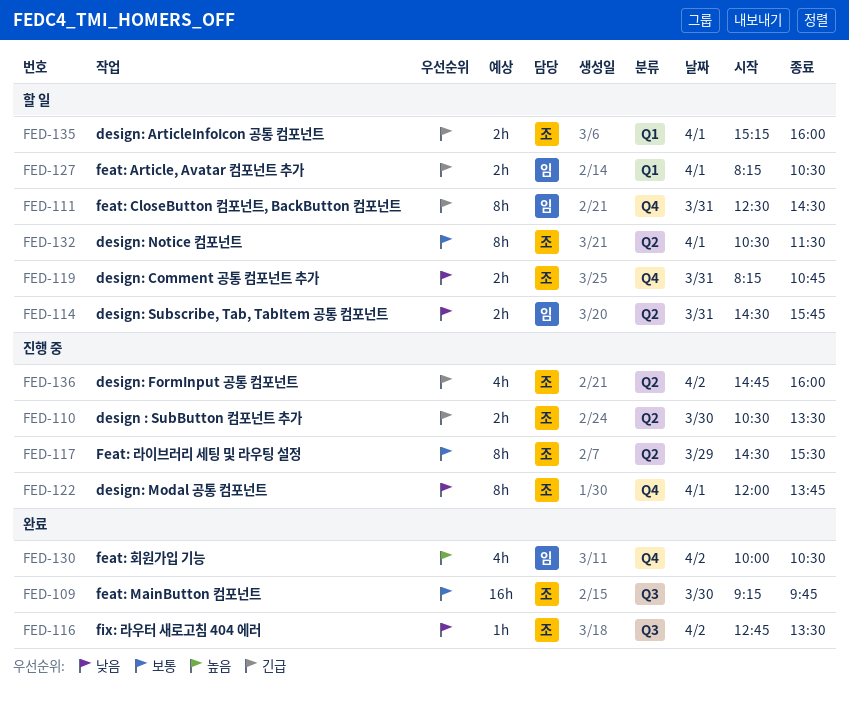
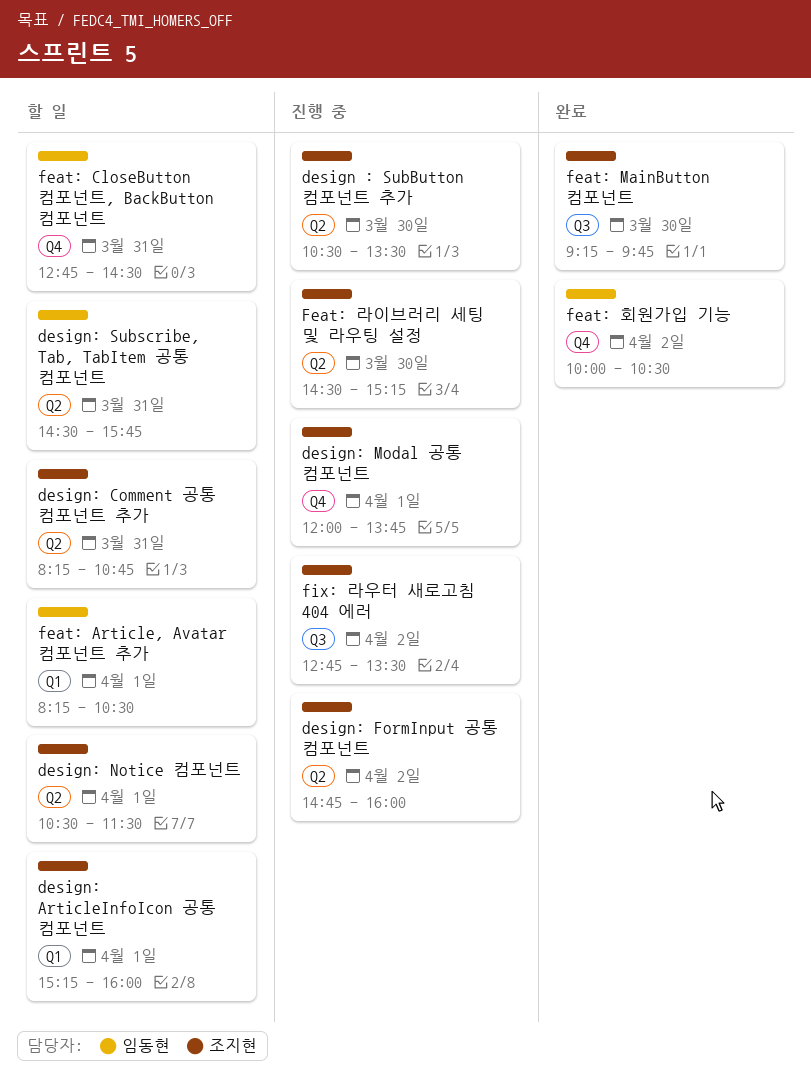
design: Comment 공통 컴포넌트 추가, label: Q4 -> Q2
feat: CloseButton 컴포넌트, BackButton 컴포넌트, begins: 12:30 -> 12:45
Feat: 라이브러리 세팅 및 라우팅 설정, day: Mar 29 -> Mar 30
Feat: 라이브러리 세팅 및 라우팅 설정, ends: 15:30 -> 15:15
fix: 라우터 새로고침 404 에러, status: 완료 -> 진행 중

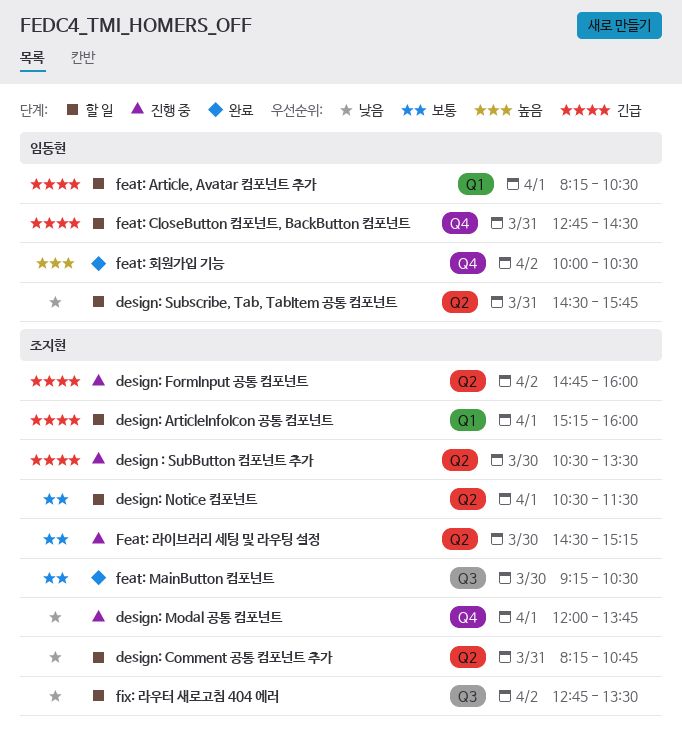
feat: MainButton 컴포넌트, ends: 09:45 -> 10:30
fix: 라우터 새로고침 404 에러, status: 진행 중 -> 할 일

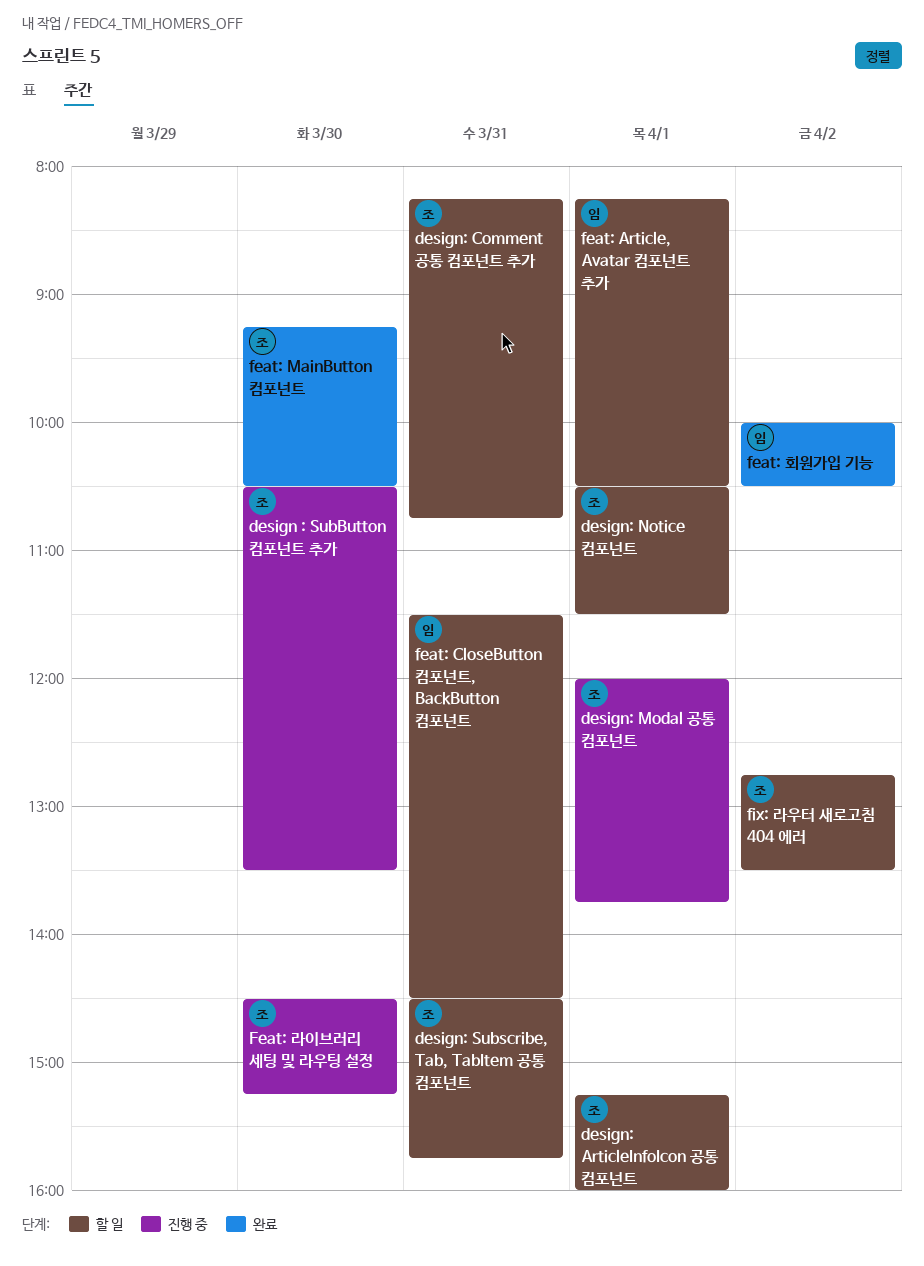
design: FormInput 공통 컴포넌트: present -> none
design: Subscribe, Tab, TabItem 공통 컴포넌트, owner: 임동현 -> 조지현
feat: CloseButton 컴포넌트, BackButton 컴포넌트, begins: 12:45 -> 11:30

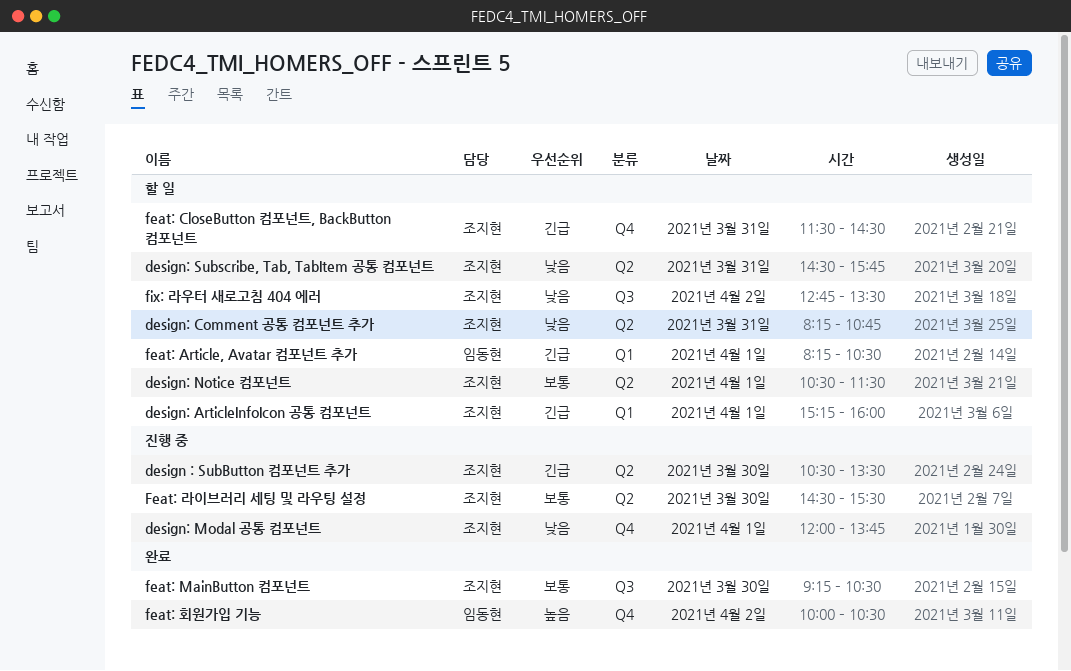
feat: CloseButton 컴포넌트, BackButton 컴포넌트, owner: 임동현 -> 조지현
Feat: 라이브러리 세팅 및 라우팅 설정, ends: 15:15 -> 15:30

